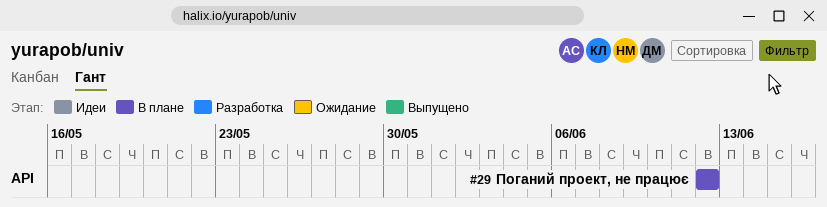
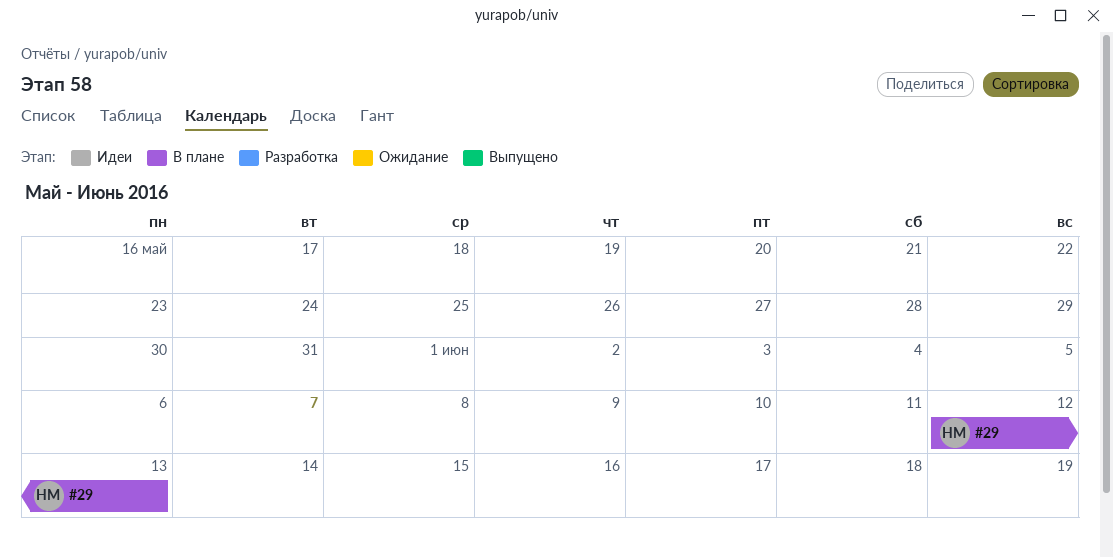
#29, due: Jun 12 -> Jun 13

